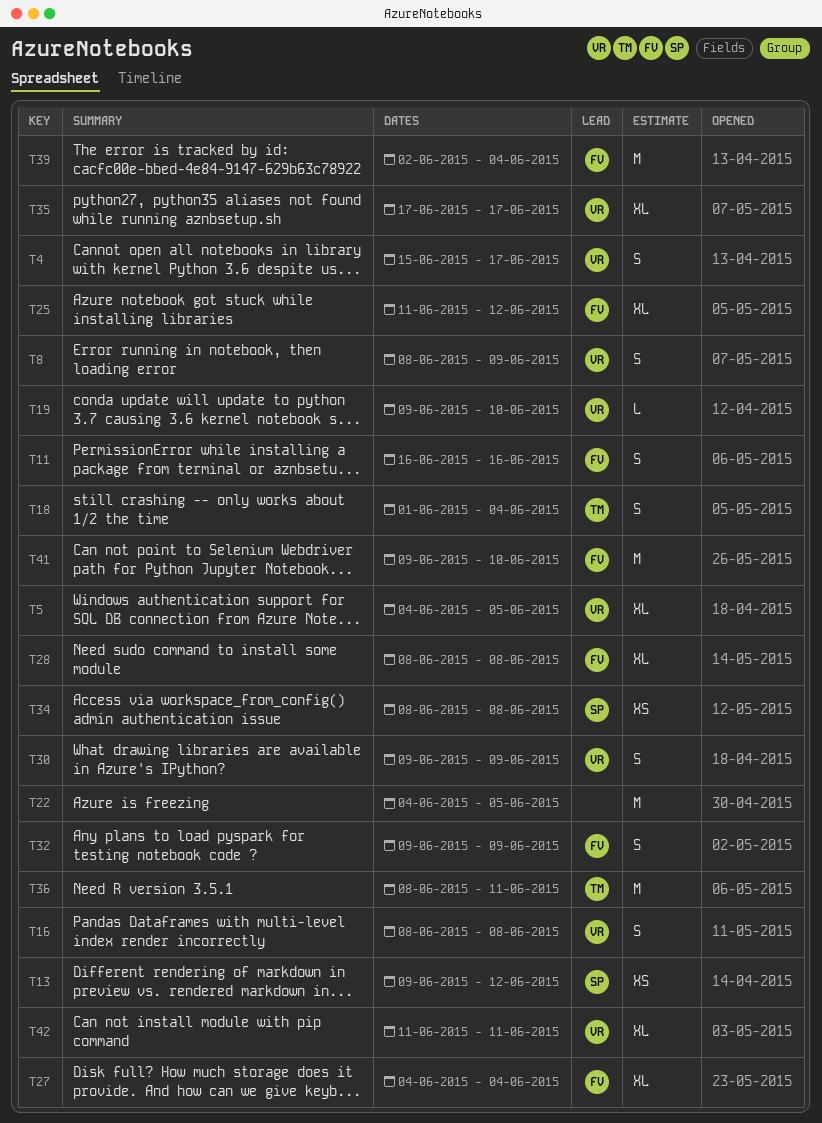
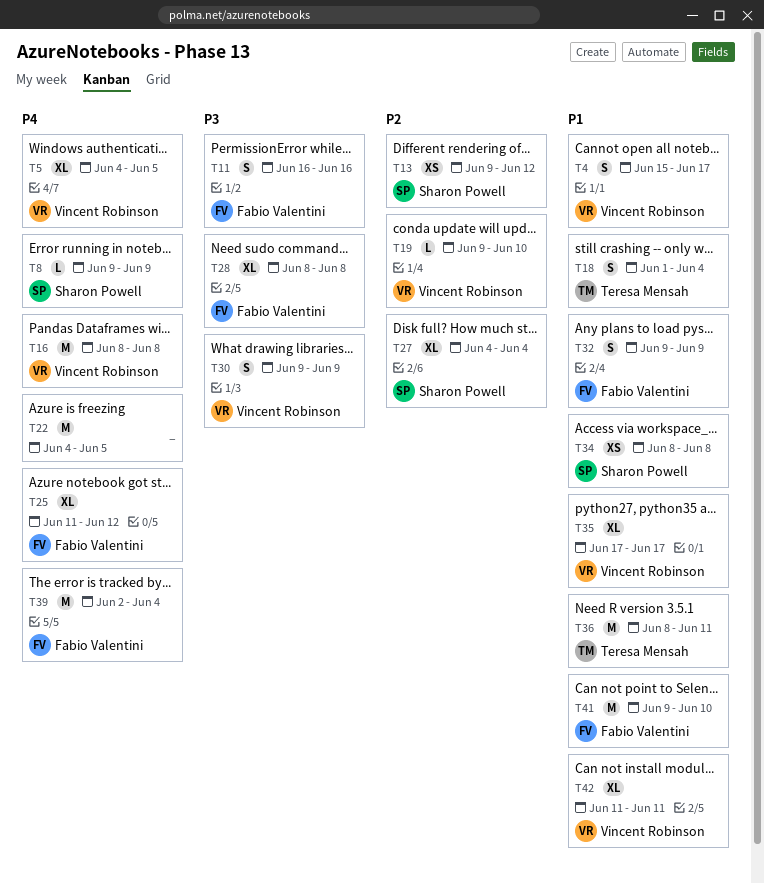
T8, owner: Vincent Robinson -> Sharon Powell
T8, estimate: S -> L
T8, start: Jun 8 -> Jun 9
T16, estimate: S -> M
T27, owner: Fabio Valentini -> Sharon Powell

